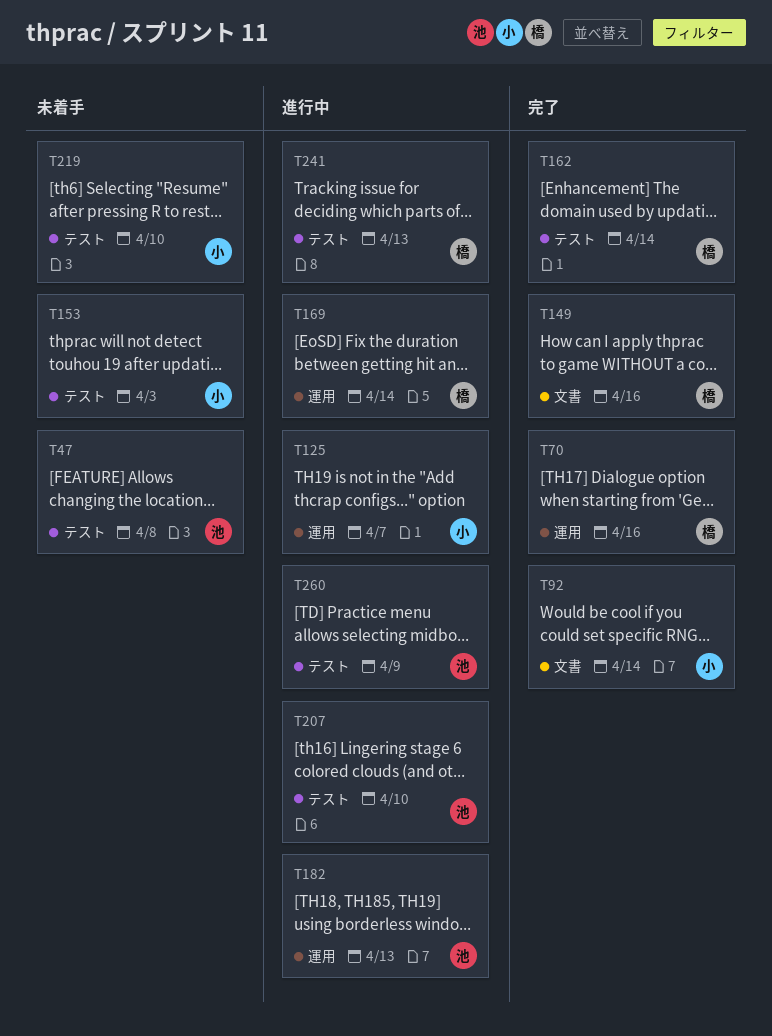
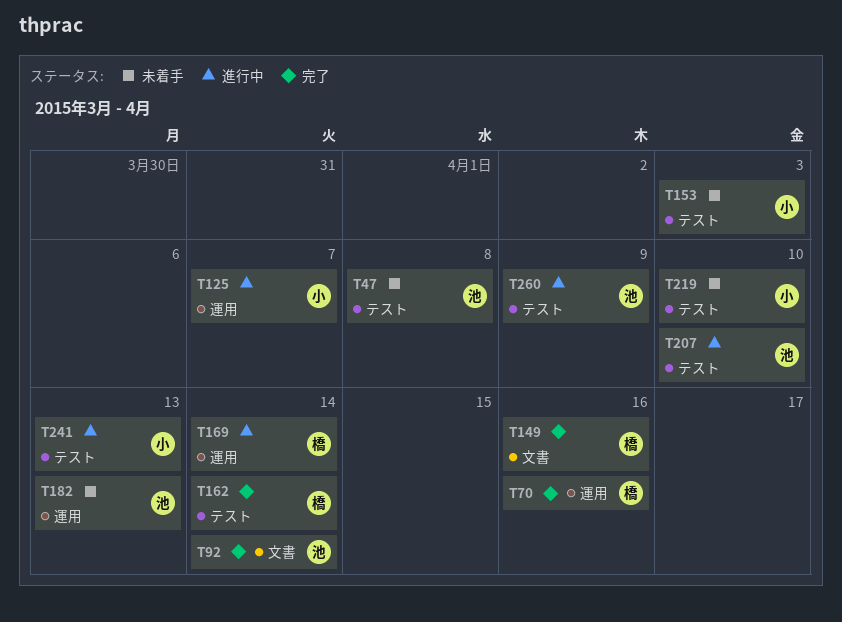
T92, owner: 小 -> 池
T182, status: 進行中 -> 未着手
T241, owner: 橋 -> 小

